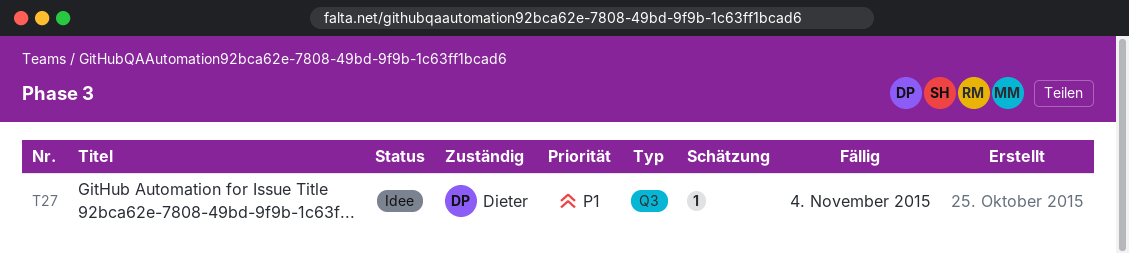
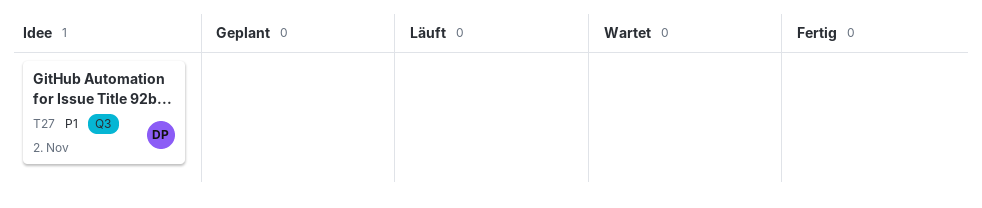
T27, due: Nov 4 -> Nov 2

